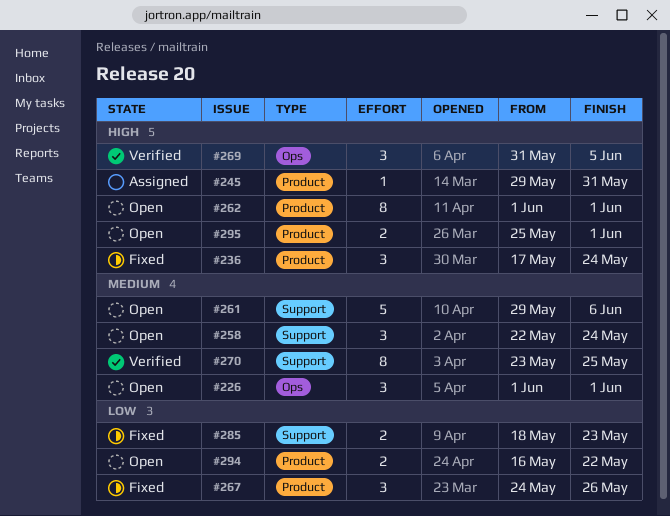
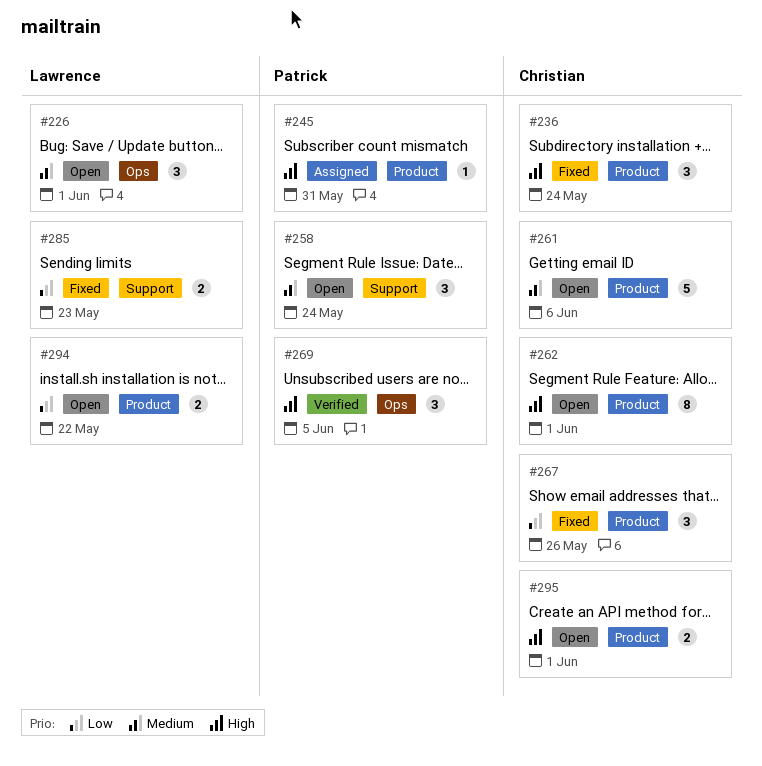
#261, label: Support -> Product
#270: present -> none

